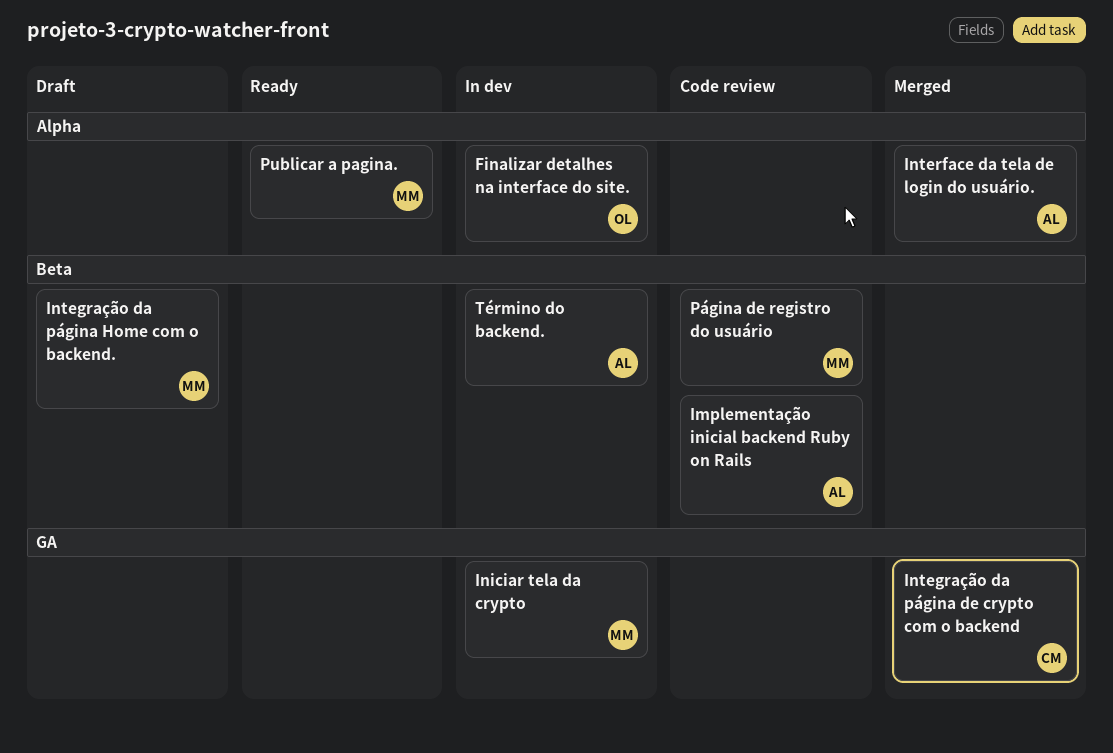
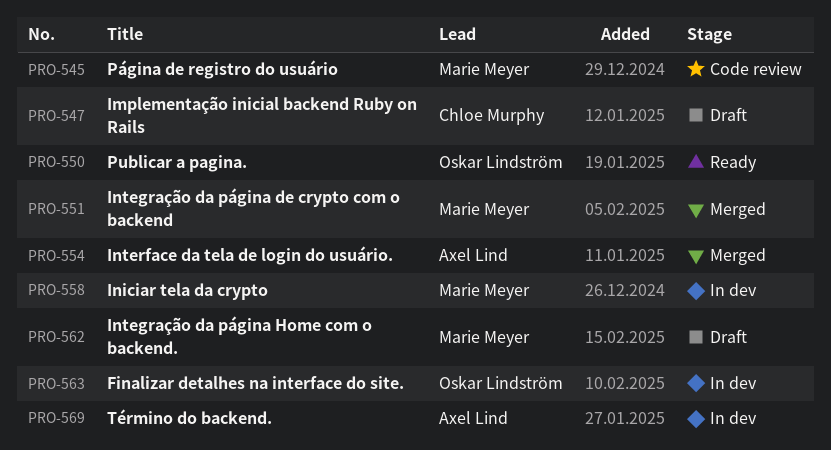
Implementação inicial backend Ruby on Rails, status: Code review -> Draft
Implementação inicial backend Ruby on Rails, owner: Axel Lind -> Chloe Murphy
Integração da página de crypto com o backend, owner: Chloe Murphy -> Marie Meyer
Publicar a pagina., owner: Marie Meyer -> Oskar Lindström

